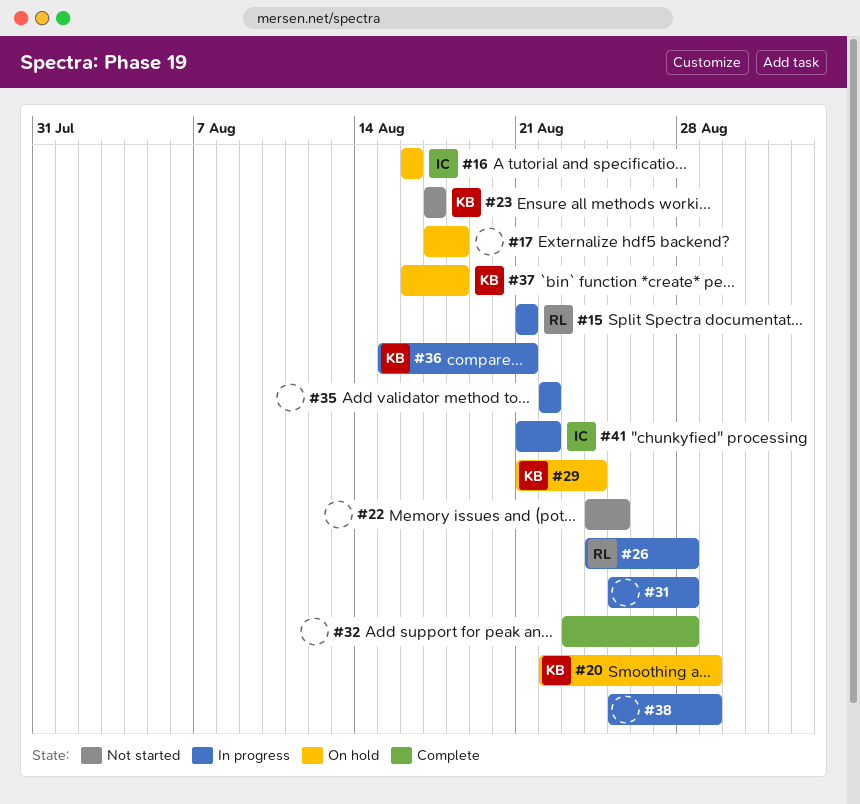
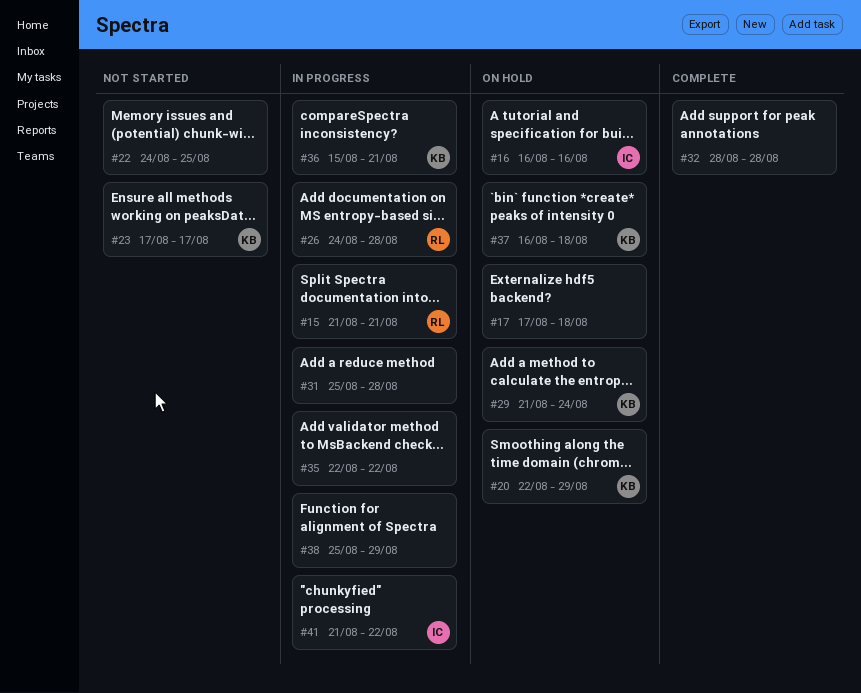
#32, start: Aug 23 -> Aug 28

